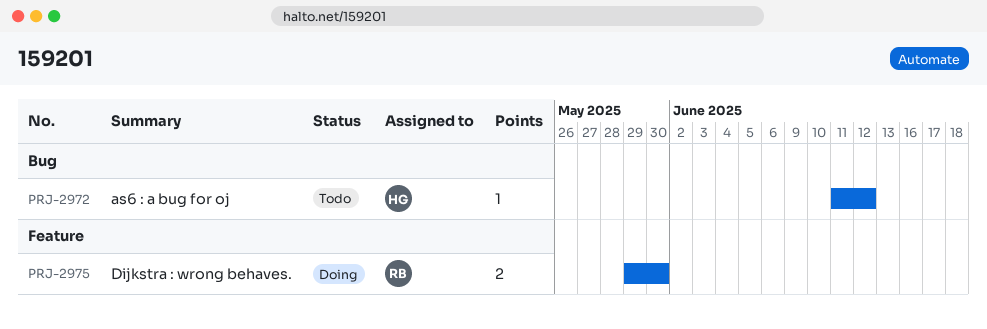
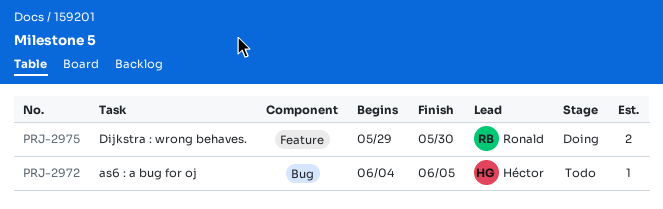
PRJ-2972, start: Jun 11 -> Jun 4
PRJ-2972, due: Jun 12 -> Jun 5

